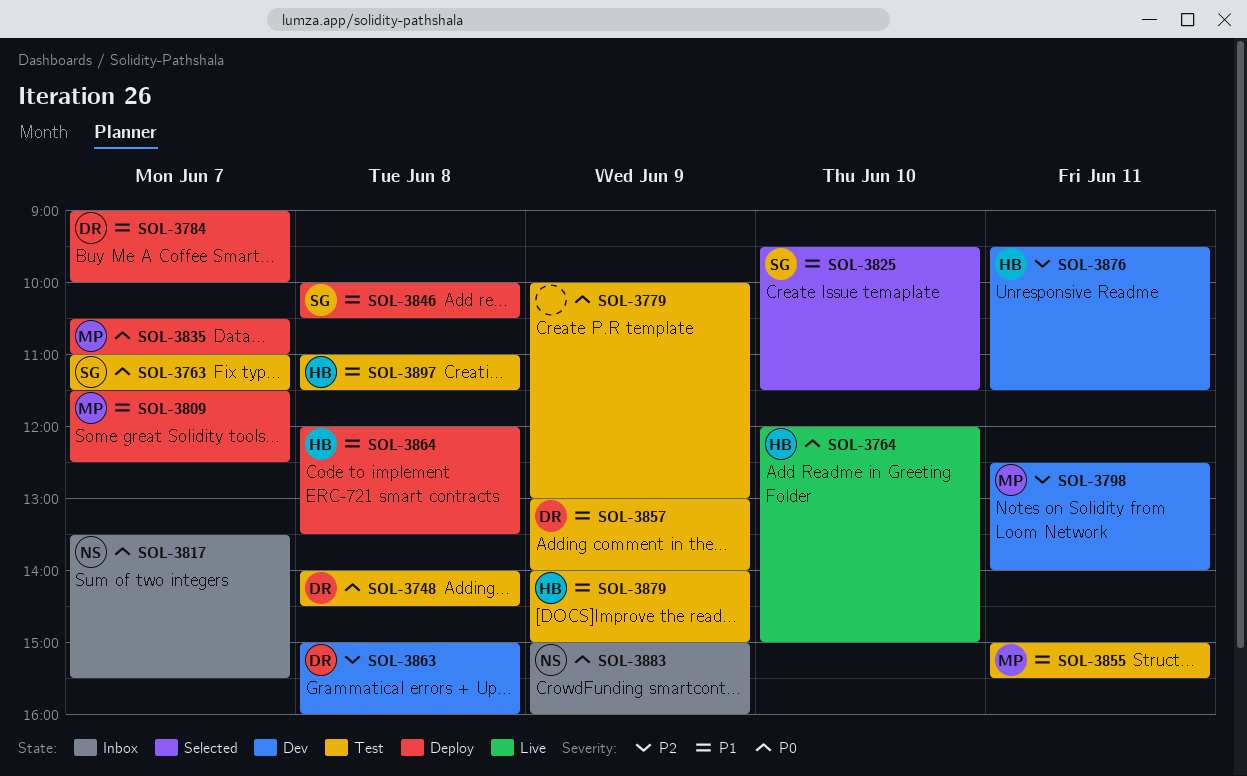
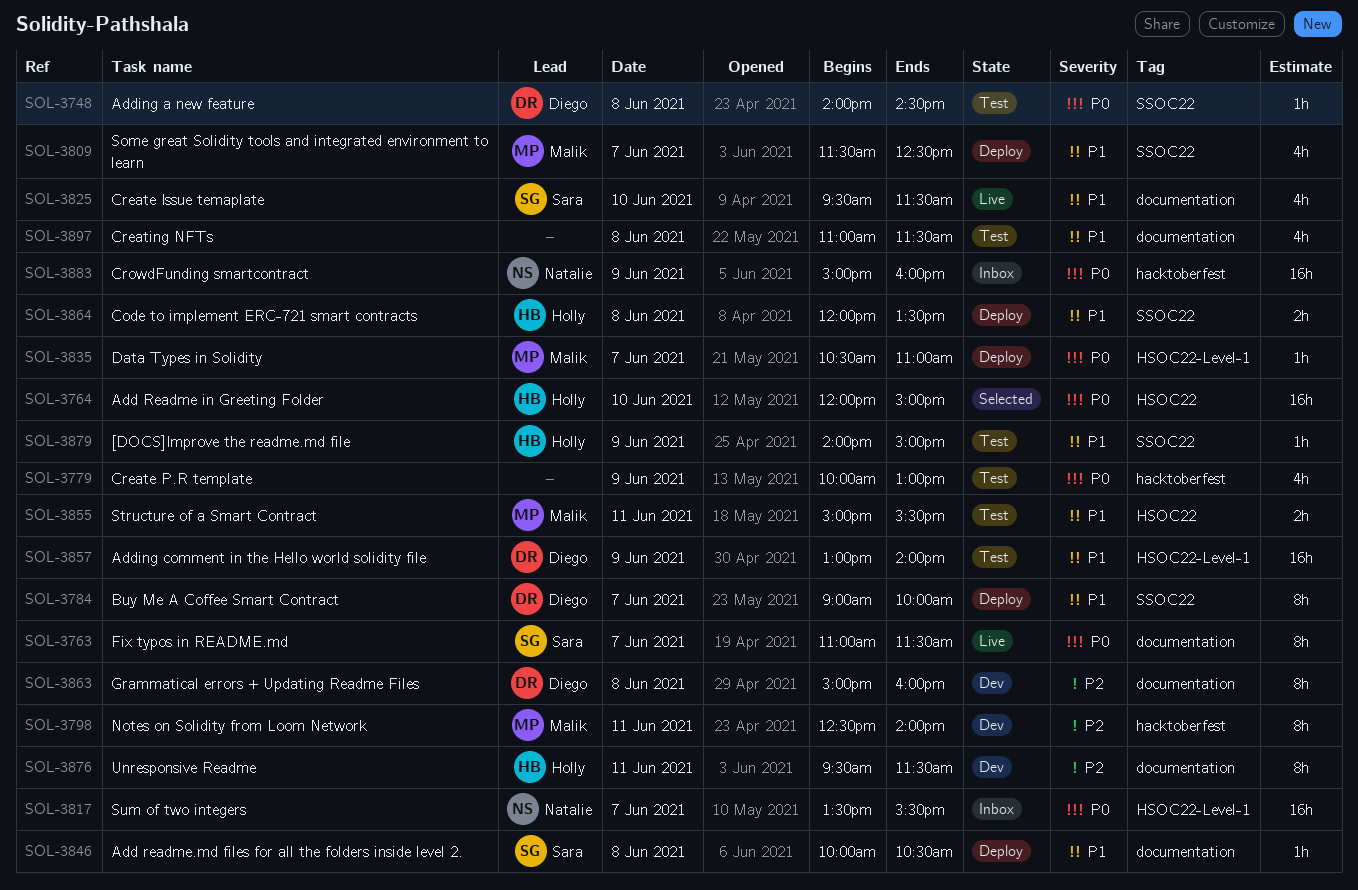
SOL-3763, status: Test -> Live
SOL-3764, status: Live -> Selected
SOL-3825, status: Selected -> Live
SOL-3897, owner: Holly -> none

